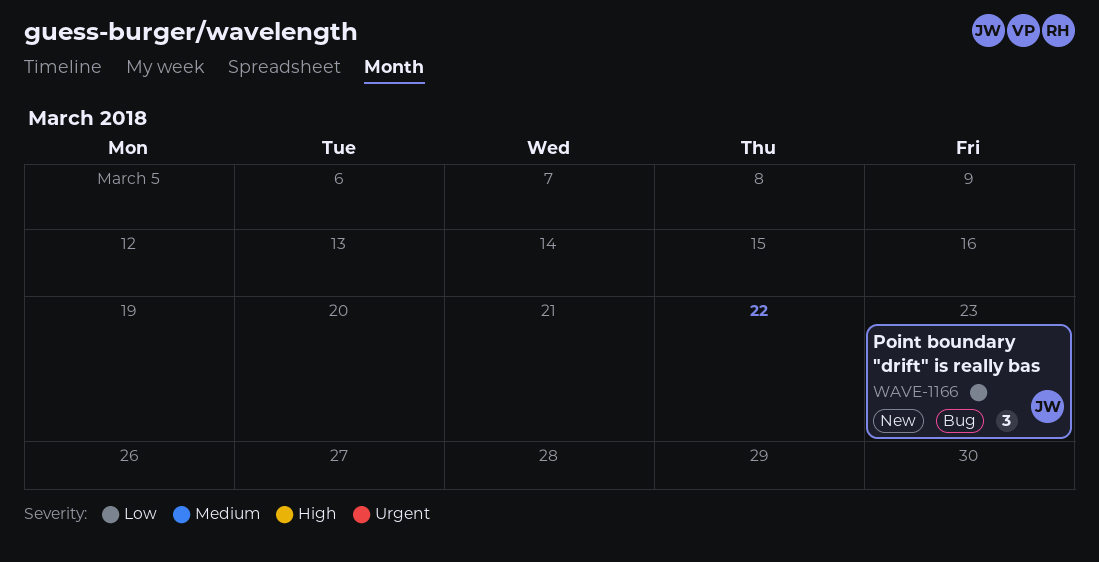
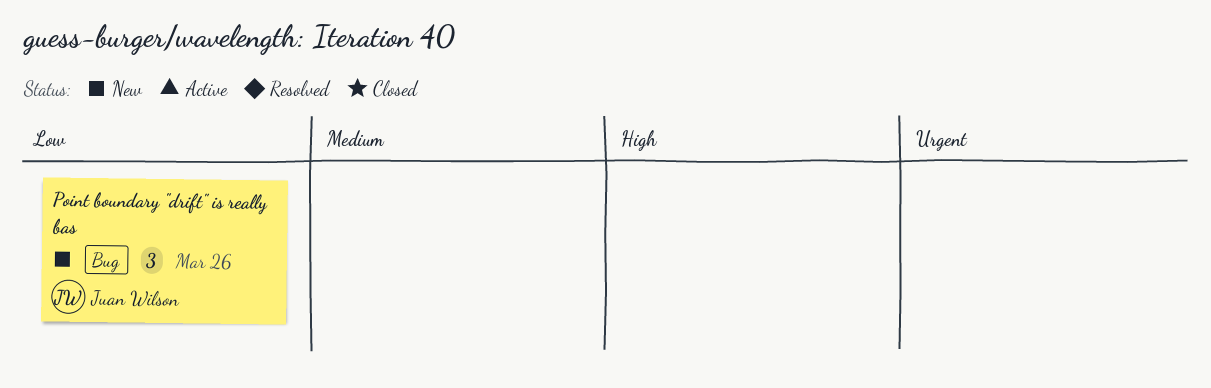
Point boundary "drift" is really bas, due: Mar 23 -> Mar 26

